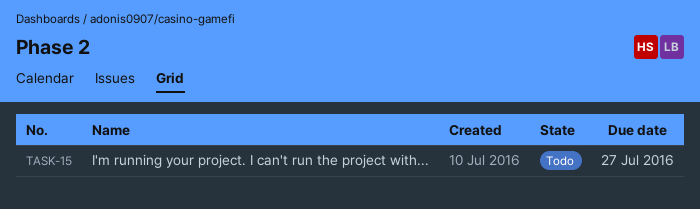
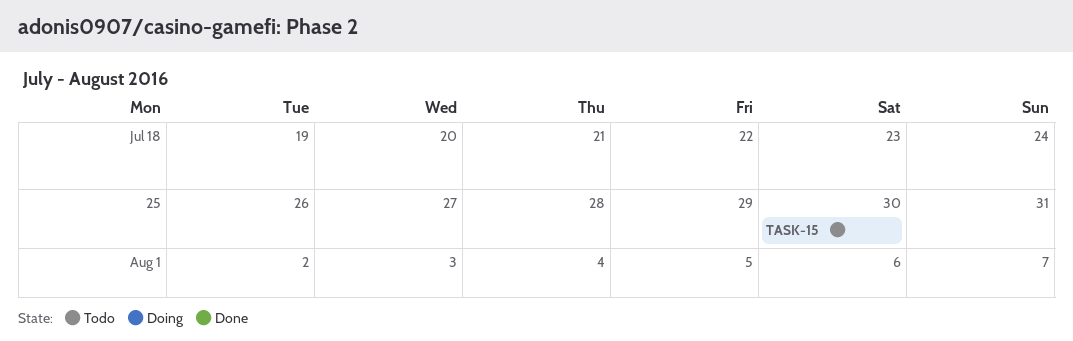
TASK-15, due: Jul 27 -> Jul 30

